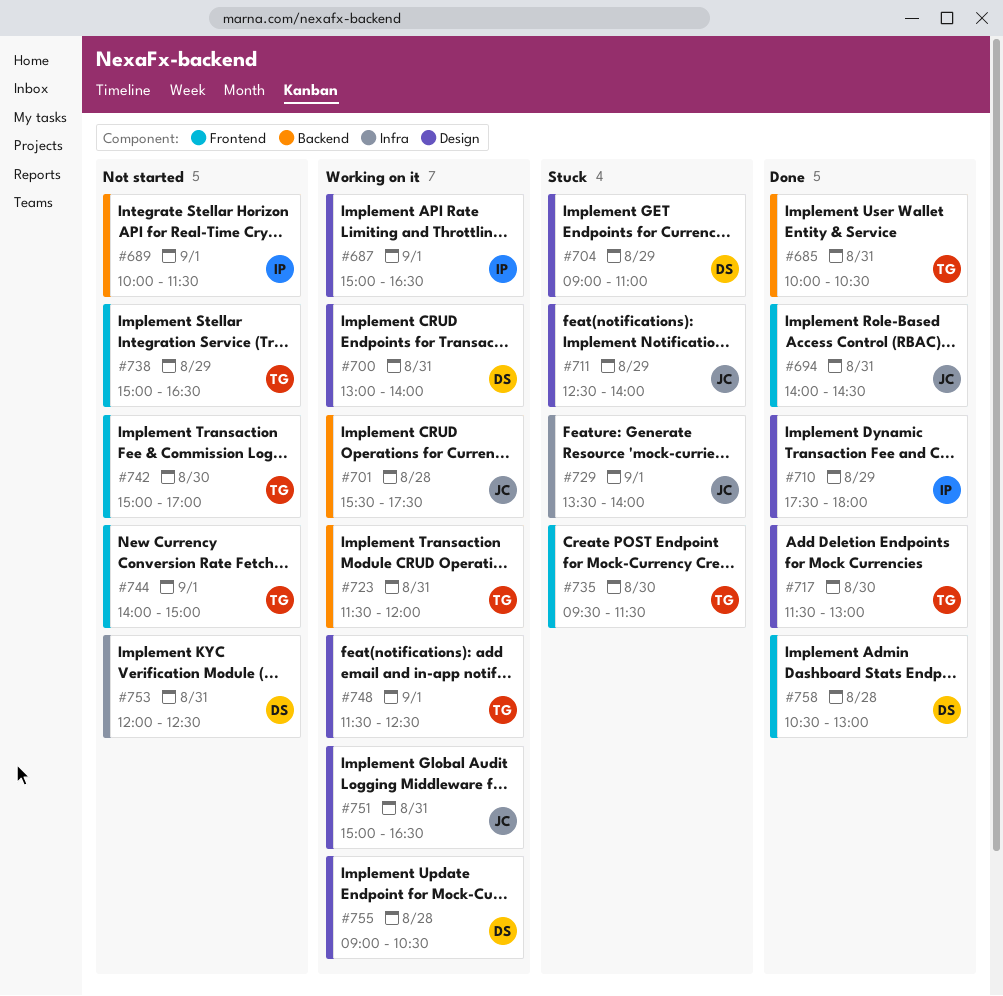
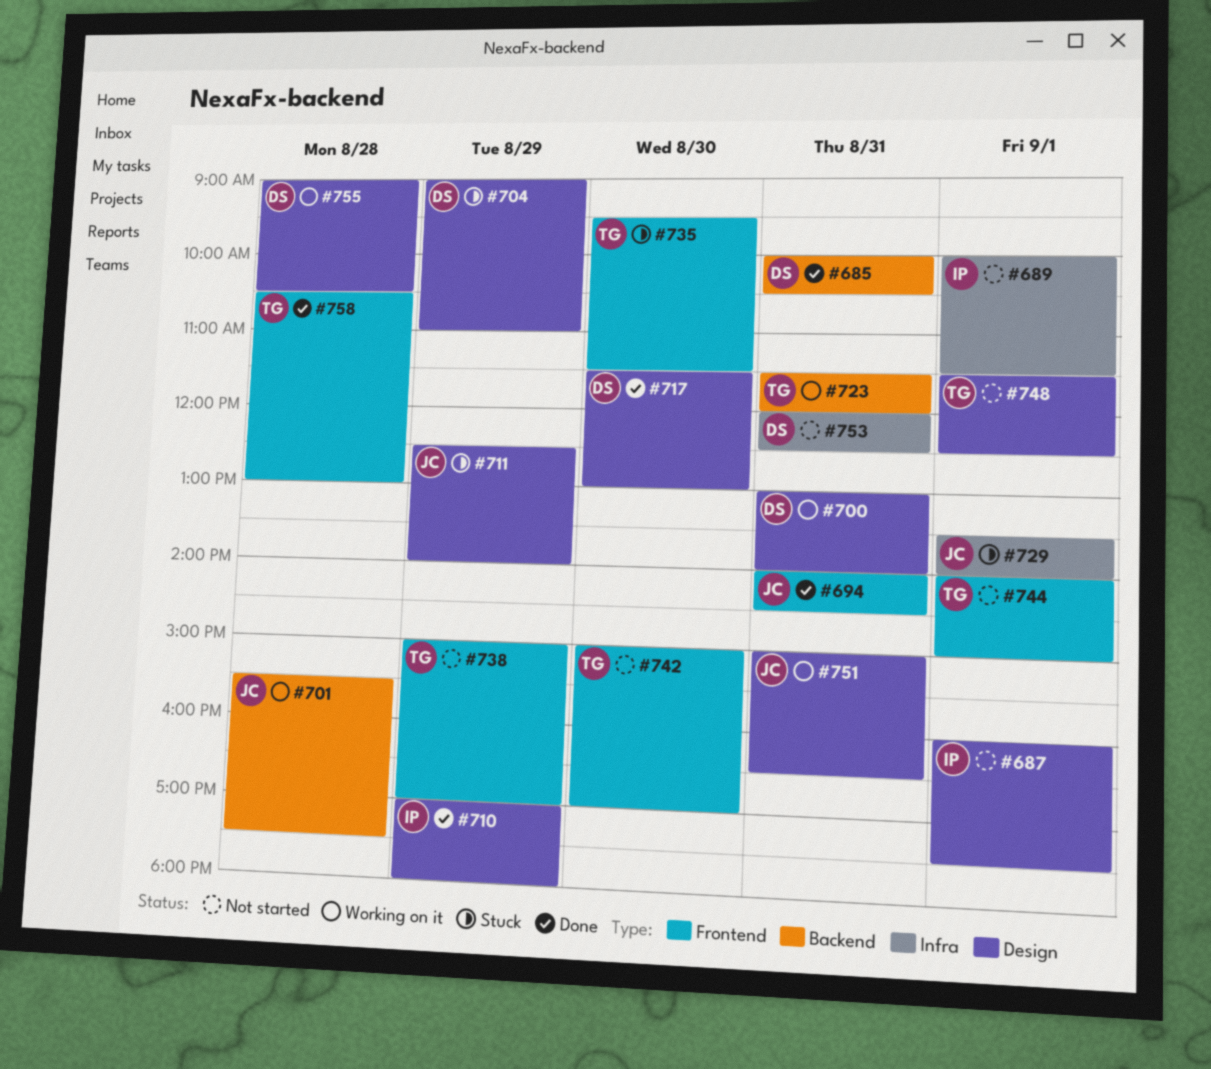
#685, owner: TG -> DS
#687, status: Working on it -> Not started
#687, begins: 15:00 -> 16:00
#687, ends: 16:30 -> 17:30
#689, label: Backend -> Infra
#710, begins: 17:30 -> 17:00
#717, owner: TG -> DS
#738, ends: 16:30 -> 17:00
#748, status: Working on it -> Not started
#758, owner: DS -> TG

